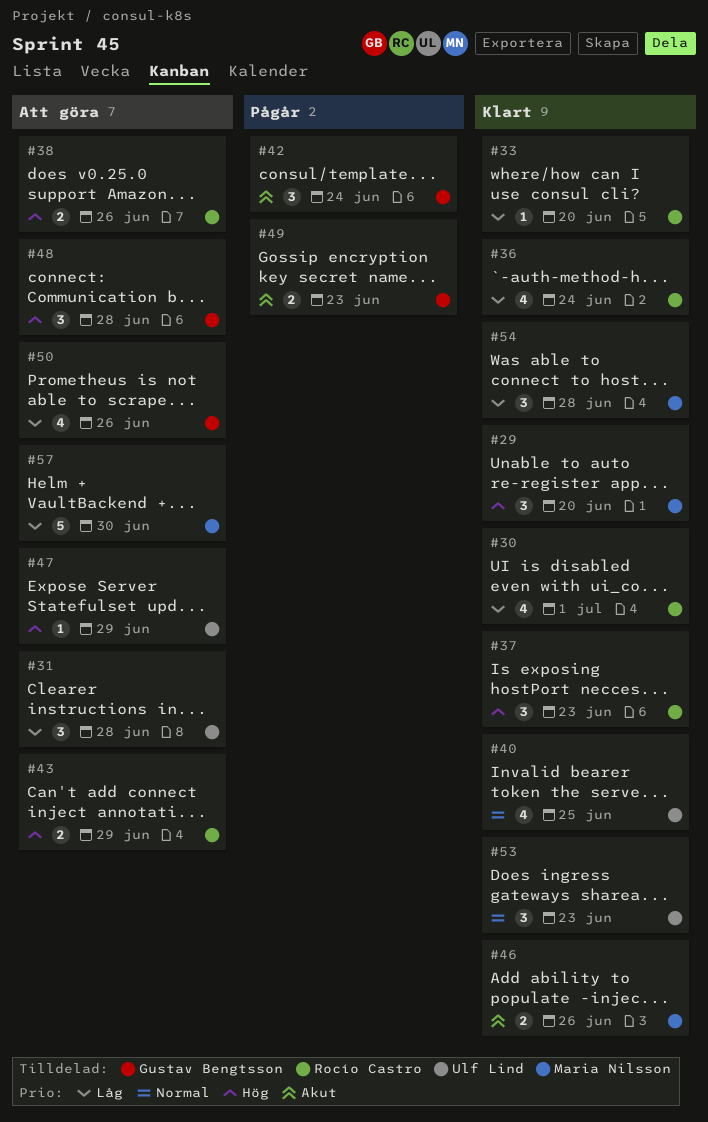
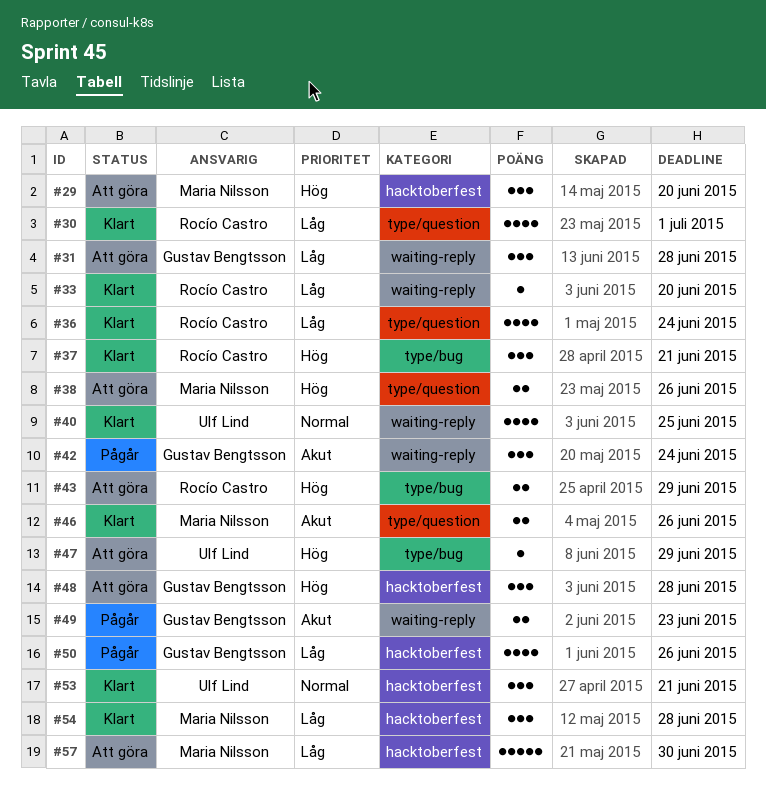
#29, status: Klart -> Att göra
#31, owner: Ulf Lind -> Gustav Bengtsson
#37, due: Jun 23 -> Jun 21
#38, owner: Rocío Castro -> Maria Nilsson
#50, status: Att göra -> Pågår
#53, due: Jun 23 -> Jun 21

